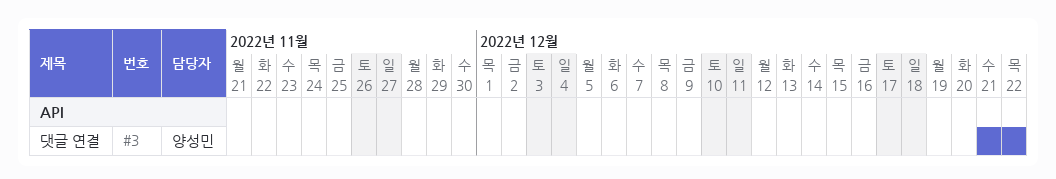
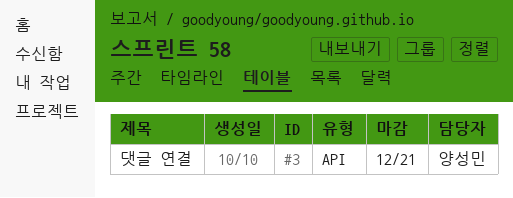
#3, due: Dec 22 -> Dec 21

